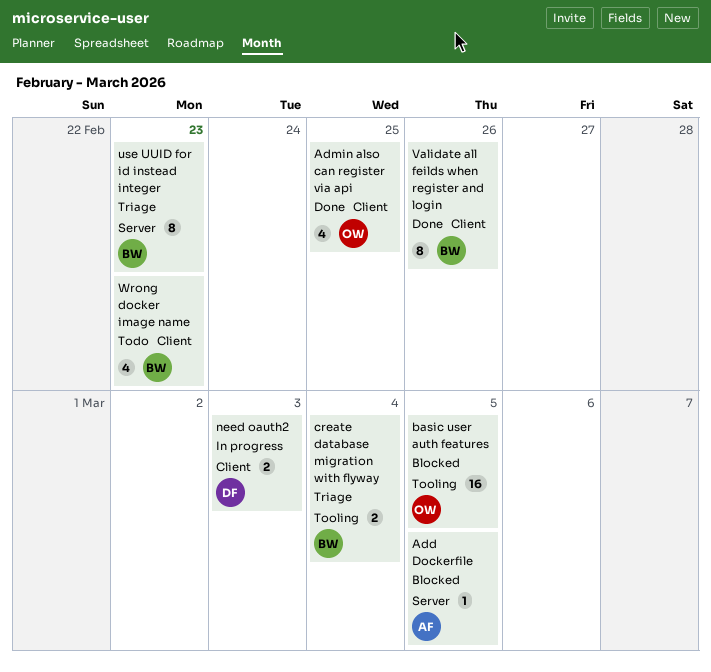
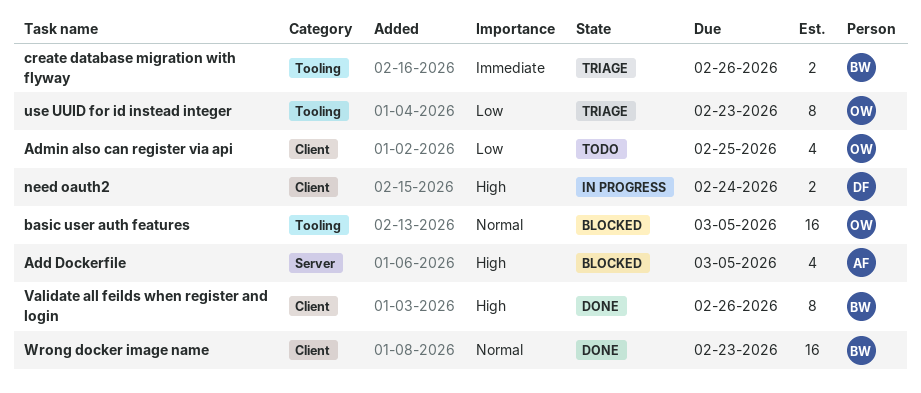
Add Dockerfile, estimate: 1 -> 4
Admin also can register via api, status: Done -> Todo
create database migration with flyway, due: Mar 4 -> Feb 26
need oauth2, due: Mar 3 -> Feb 24
use UUID for id instead integer, owner: BW -> OW
use UUID for id instead integer, label: Server -> Tooling
Wrong docker image name, status: Todo -> Done
Wrong docker image name, estimate: 4 -> 16

